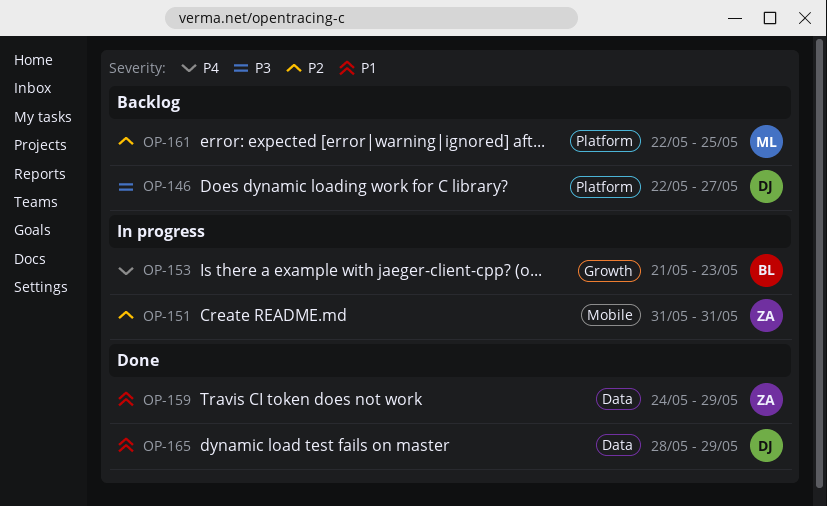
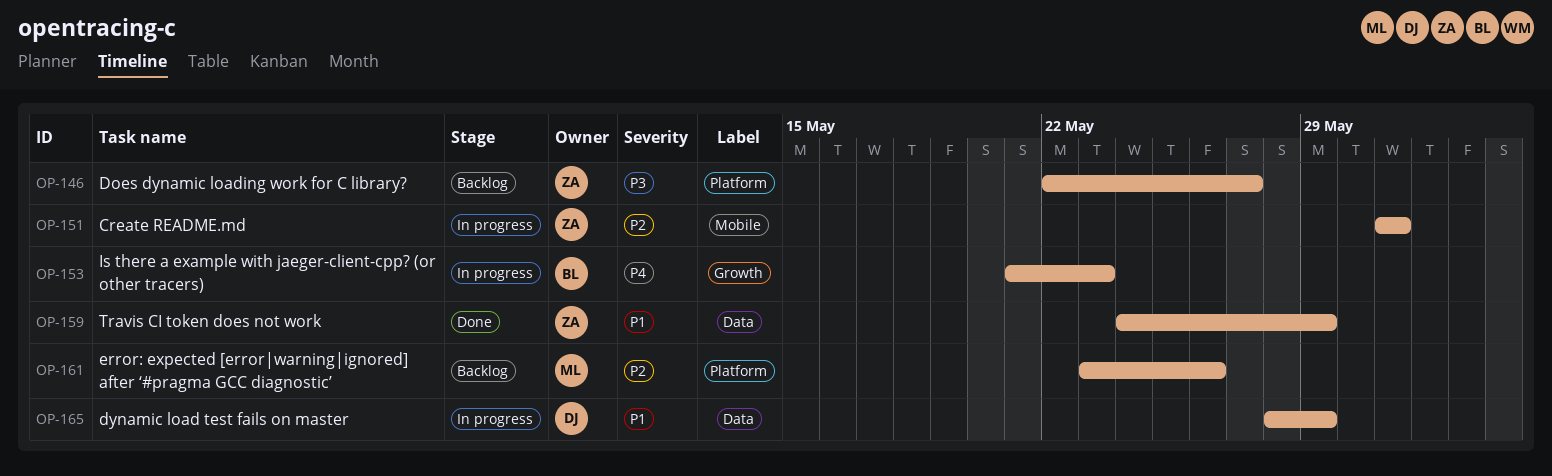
OP-146, owner: DJ -> ZA
OP-161, start: May 22 -> May 23
OP-161, due: May 25 -> May 26
OP-165, status: Done -> In progress

